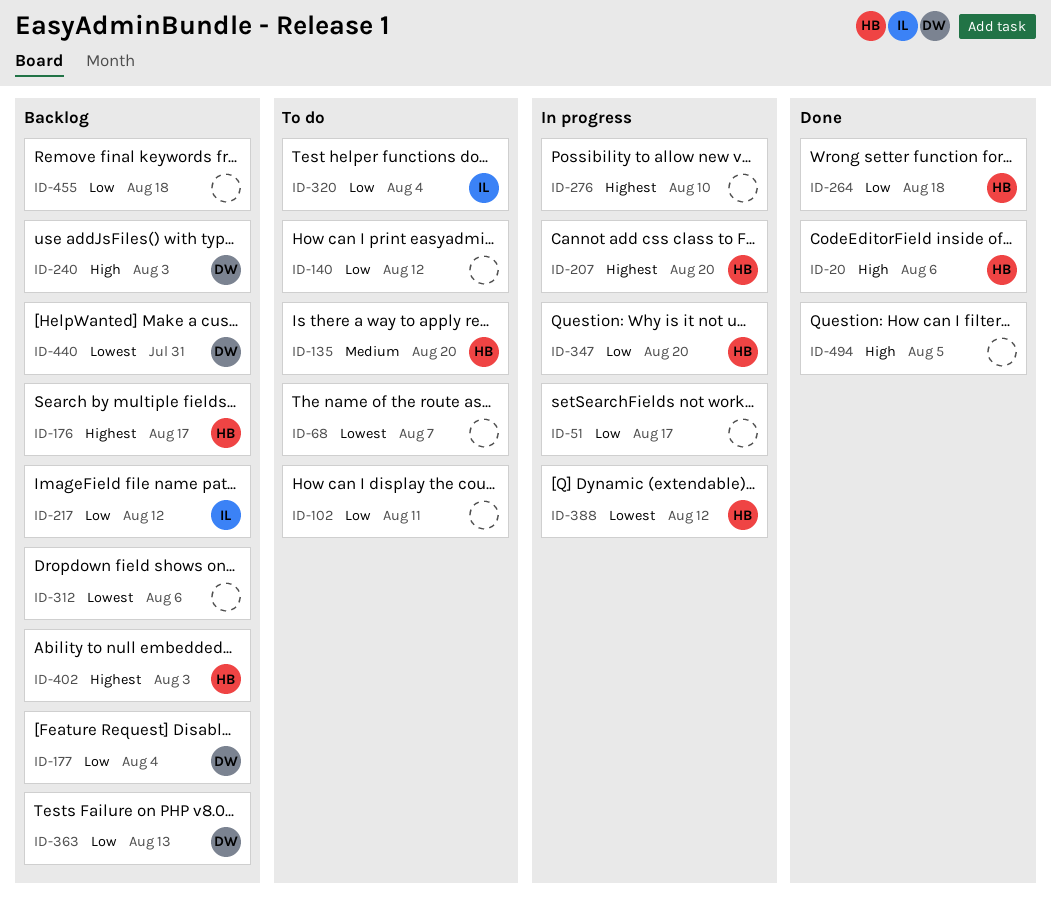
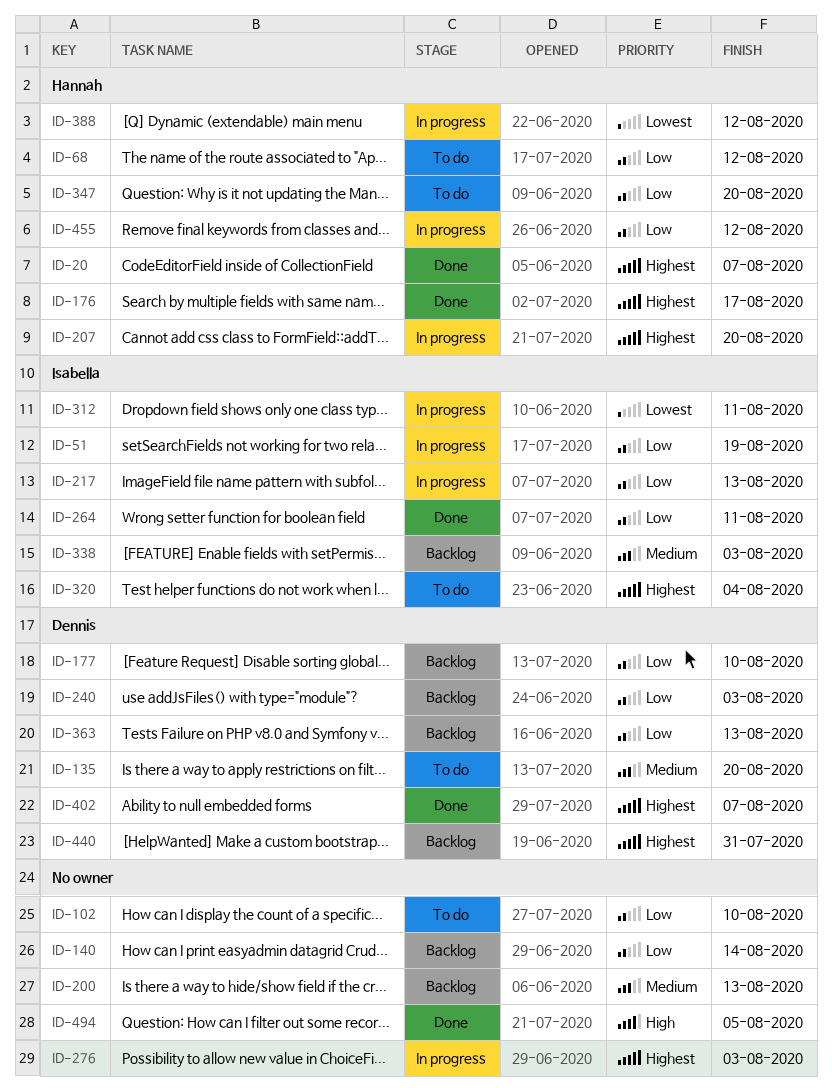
ID-20, priority: High -> Highest
ID-20, due: Aug 6 -> Aug 7
ID-51, owner: none -> Isabella
ID-51, due: Aug 17 -> Aug 19
ID-68, owner: none -> Hannah
ID-68, priority: Lowest -> Low
ID-68, due: Aug 7 -> Aug 12
ID-102, due: Aug 11 -> Aug 10
ID-135, owner: Hannah -> Dennis
ID-140, status: To do -> Backlog
ID-140, due: Aug 12 -> Aug 14
ID-176, status: Backlog -> Done
ID-177, due: Aug 4 -> Aug 10
ID-200: none -> present
ID-217, status: Backlog -> In progress
ID-217, due: Aug 12 -> Aug 13
ID-240, priority: High -> Low
ID-264, owner: Hannah -> Isabella
ID-264, due: Aug 18 -> Aug 11
ID-276, due: Aug 10 -> Aug 3
ID-312, status: Backlog -> In progress
ID-312, owner: none -> Isabella
ID-312, due: Aug 6 -> Aug 11
ID-320, priority: Low -> Highest
ID-338: none -> present
ID-347, status: In progress -> To do
ID-402, status: Backlog -> Done
ID-402, owner: Hannah -> Dennis
ID-402, due: Aug 3 -> Aug 7
ID-440, priority: Lowest -> Highest
ID-455, status: Backlog -> In progress
ID-455, owner: none -> Hannah
ID-455, due: Aug 18 -> Aug 12

